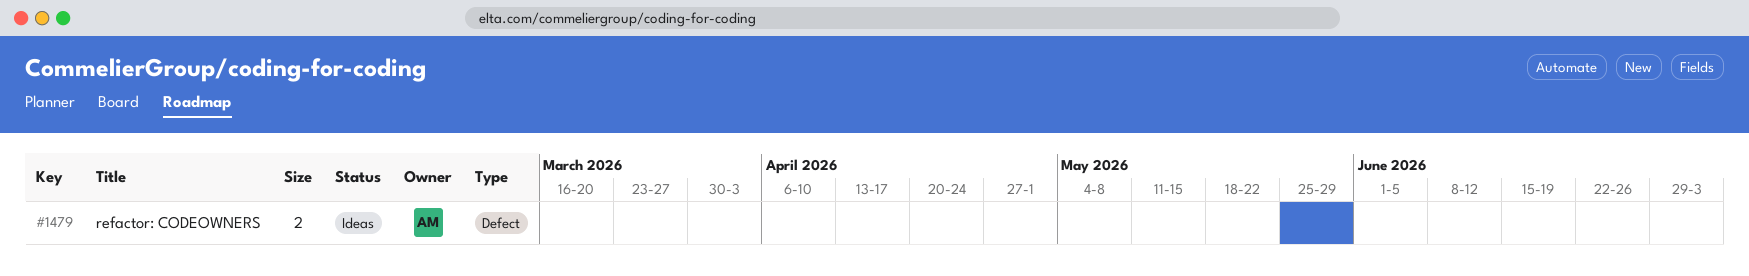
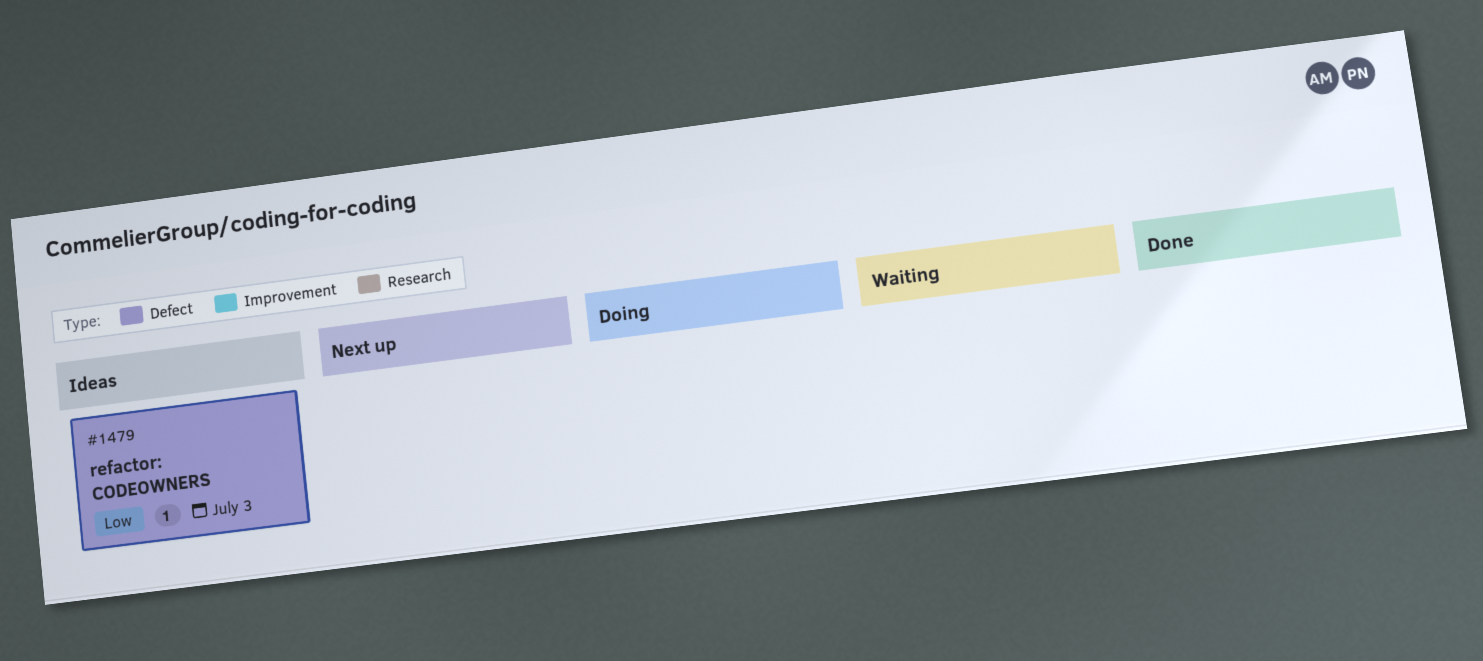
#1479, estimate: 2 -> 1
#1479, due: May 29 -> Jul 3

